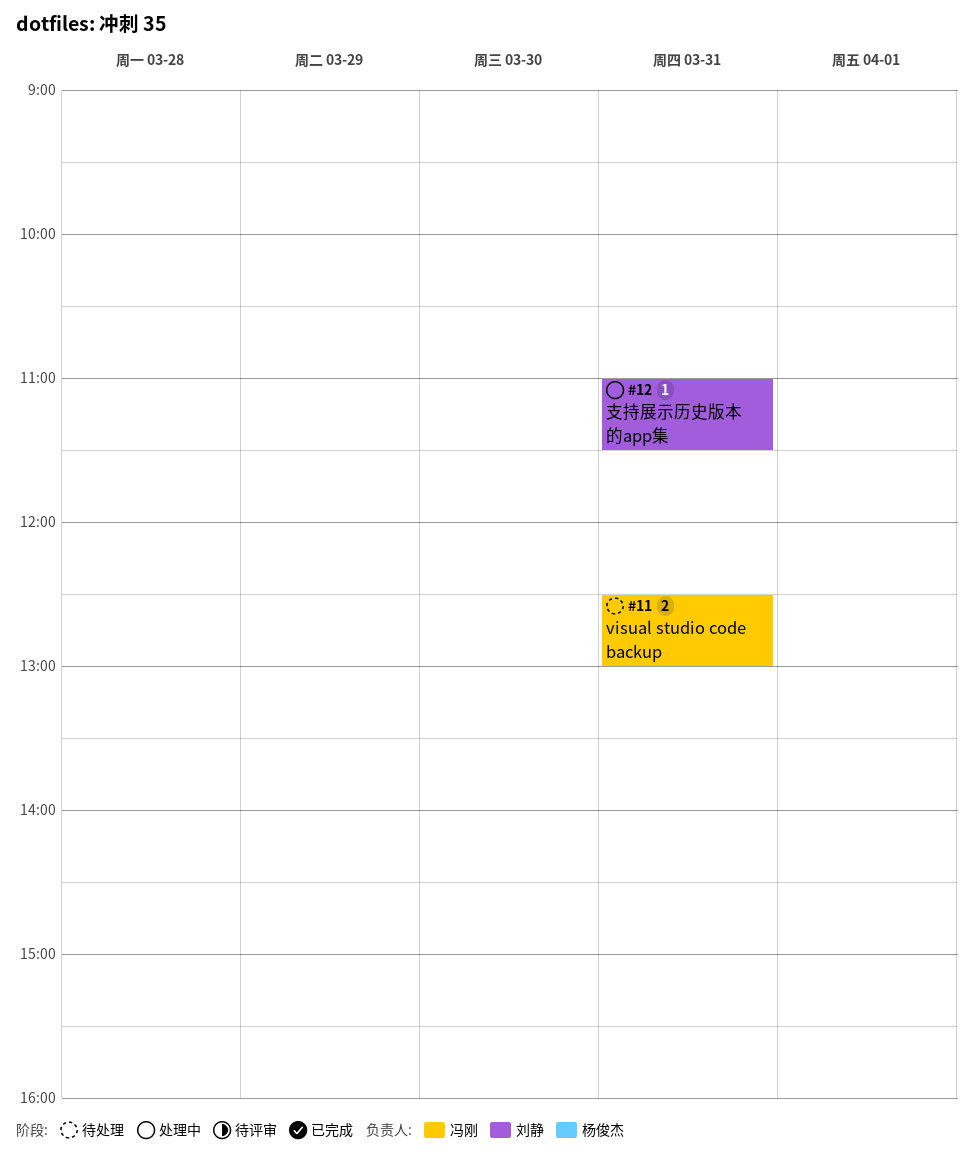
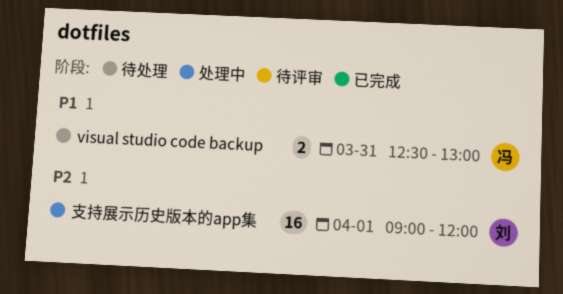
支持展示历史版本的app集, estimate: 1 -> 16
支持展示历史版本的app集, day: Mar 31 -> Apr 1
支持展示历史版本的app集, begins: 11:00 -> 09:00
支持展示历史版本的app集, ends: 11:30 -> 12:00

